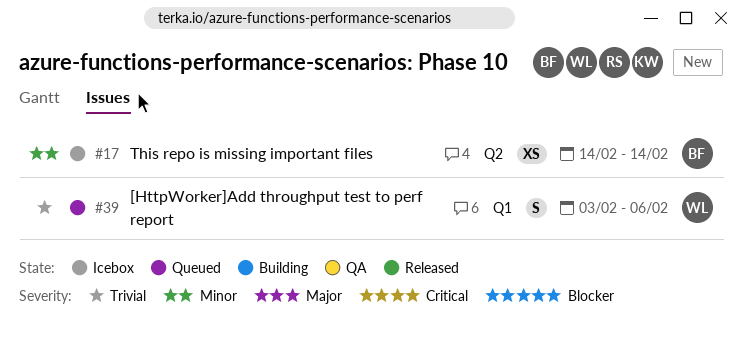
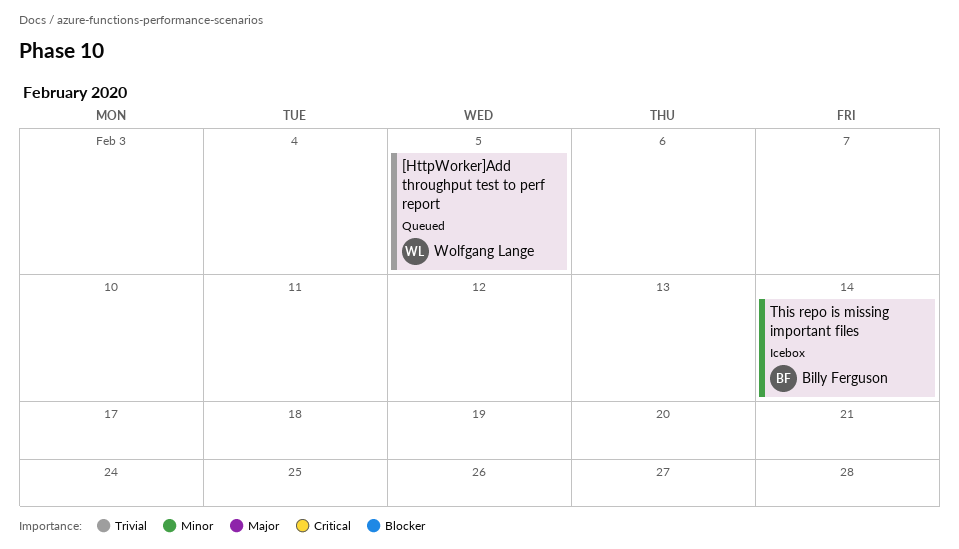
[HttpWorker]Add throughput test to perf report, due: Feb 6 -> Feb 5

